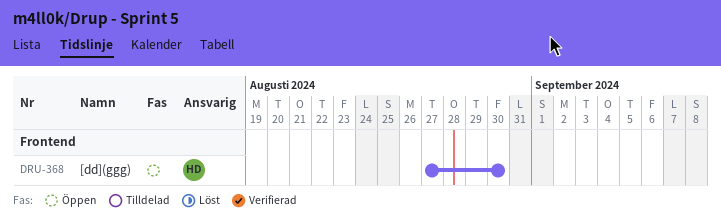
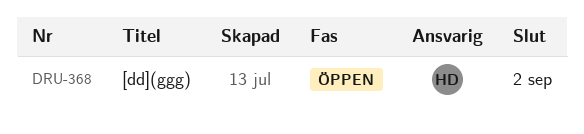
DRU-368, due: Aug 30 -> Sep 2

